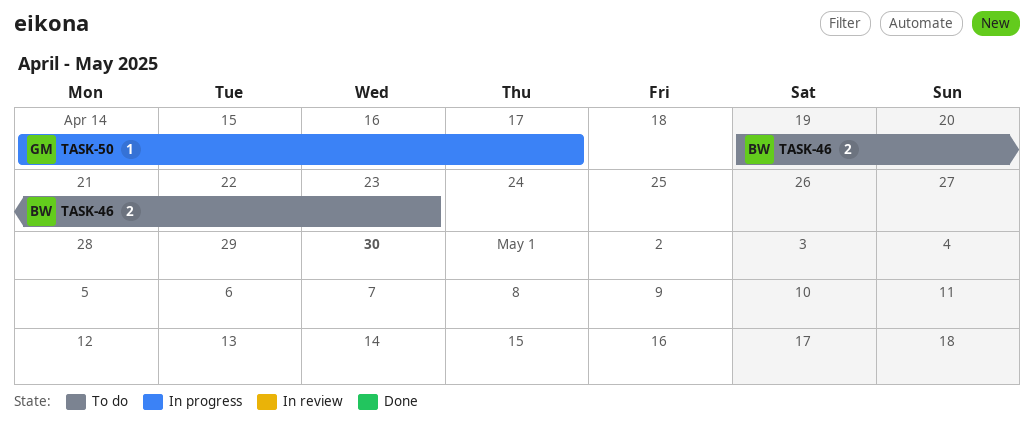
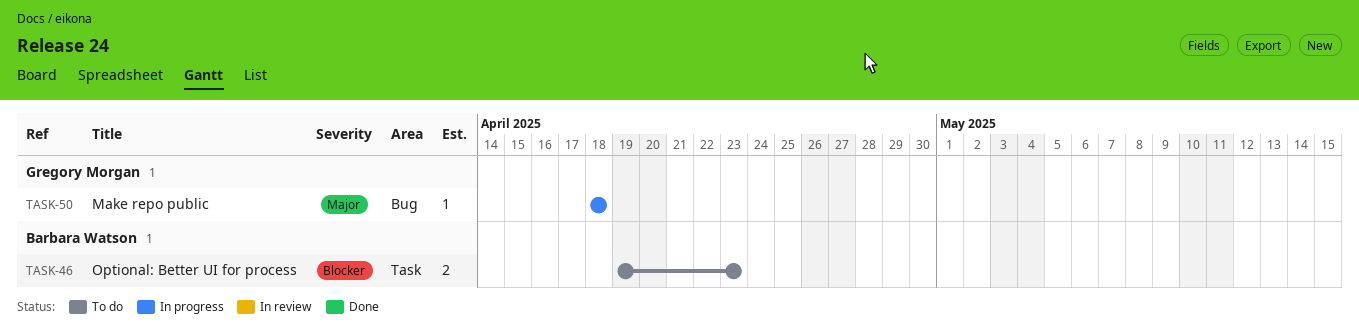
TASK-50, start: Apr 14 -> Apr 18
TASK-50, due: Apr 17 -> Apr 18

